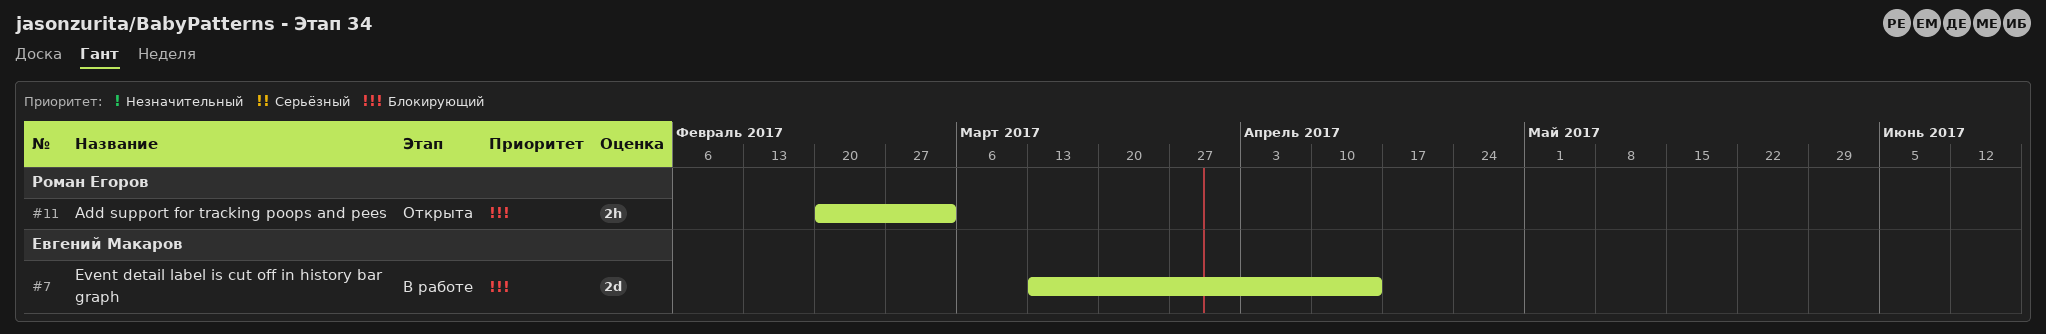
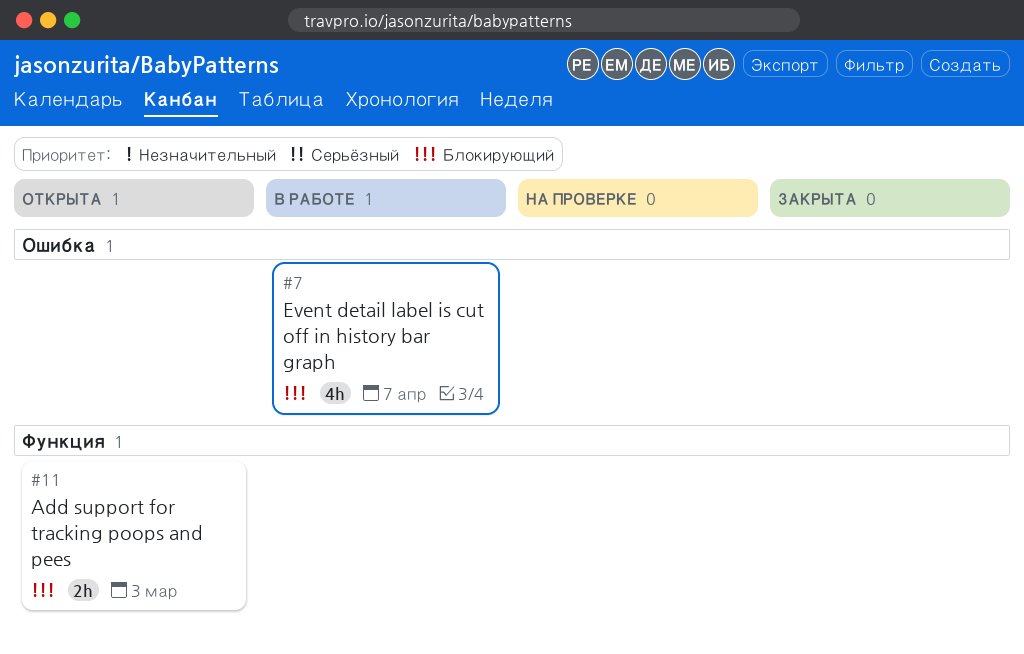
#7, estimate: 2d -> 4h
#7, due: Apr 14 -> Apr 7

